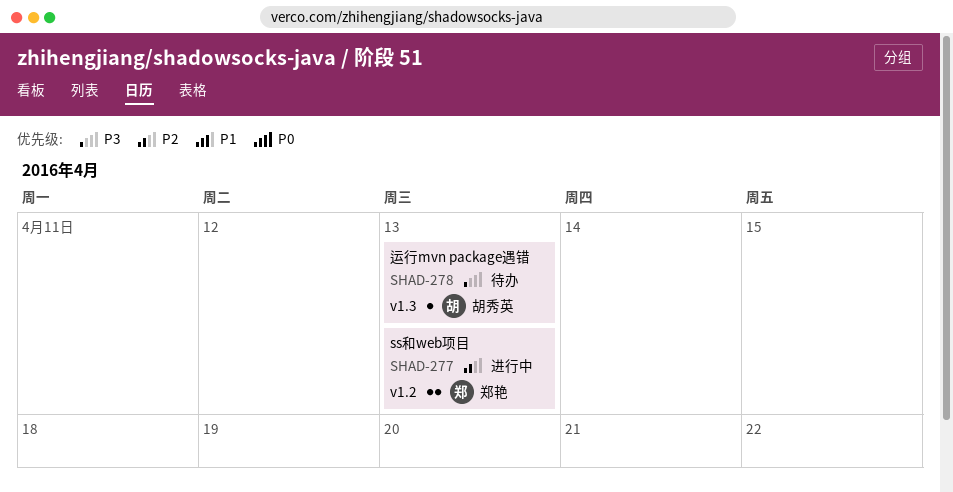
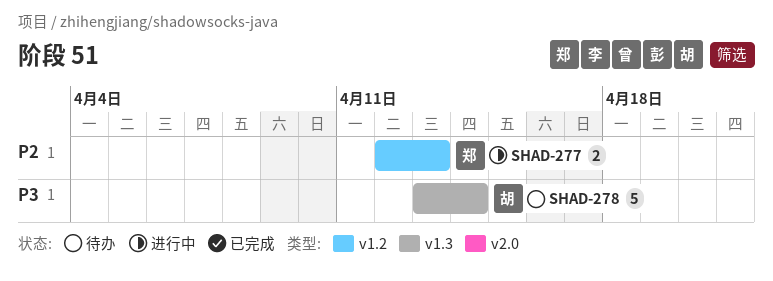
SHAD-278, estimate: 1 -> 5
SHAD-278, due: Apr 13 -> Apr 14

